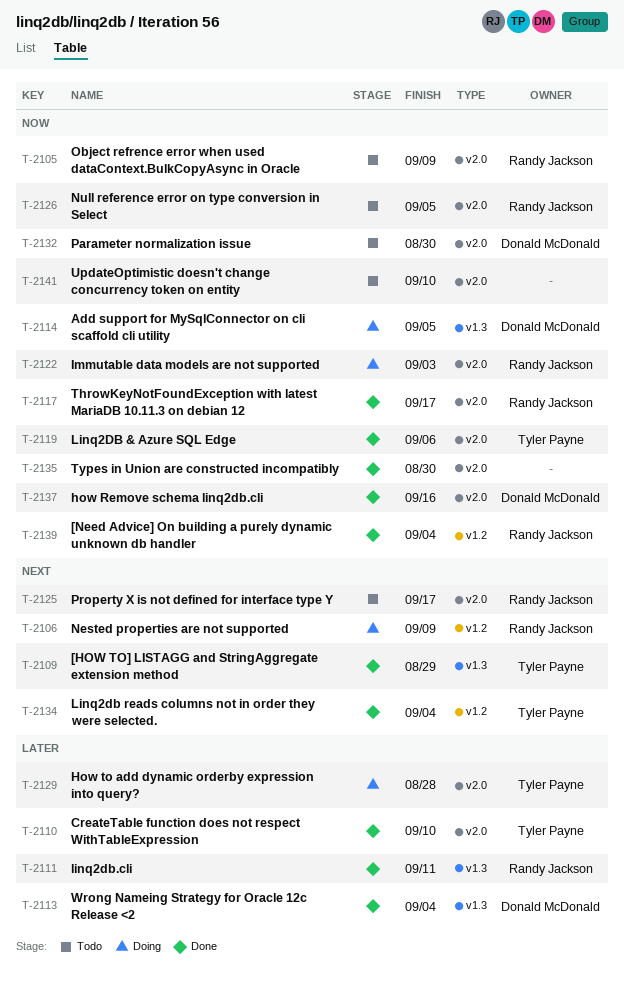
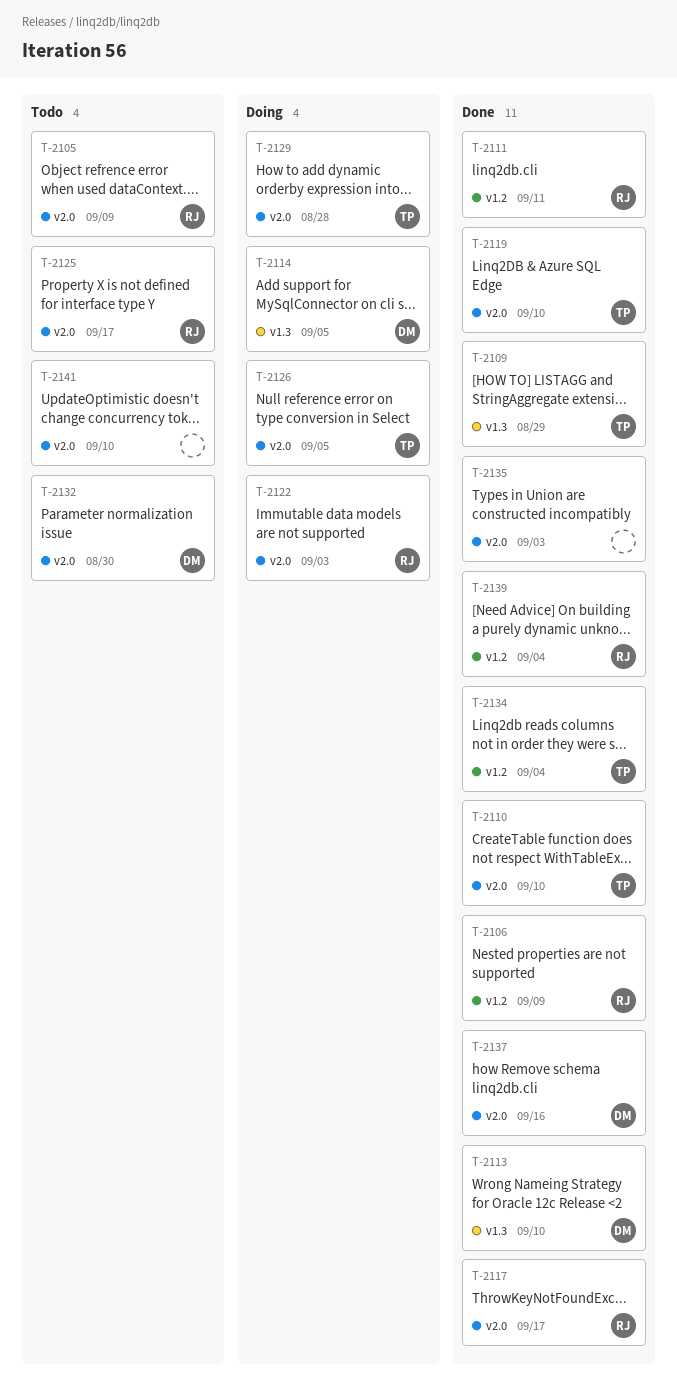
T-2106, status: Doing -> Done
T-2111, label: v1.3 -> v1.2
T-2113, due: Sep 4 -> Sep 10
T-2119, due: Sep 6 -> Sep 10
T-2126, status: Todo -> Doing
T-2126, owner: Randy Jackson -> Tyler Payne
T-2135, due: Aug 30 -> Sep 3

